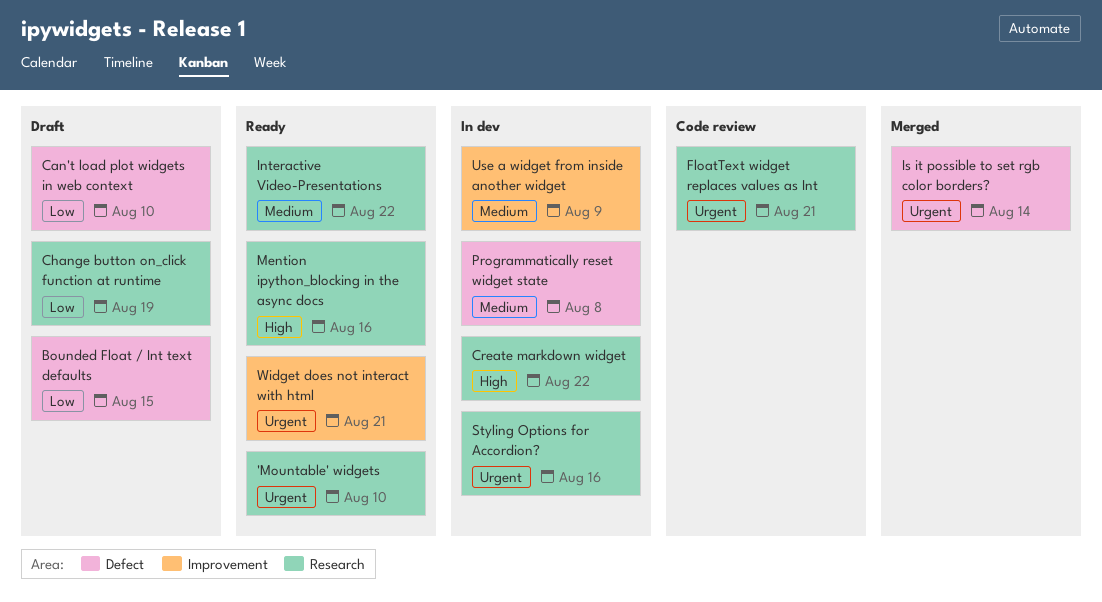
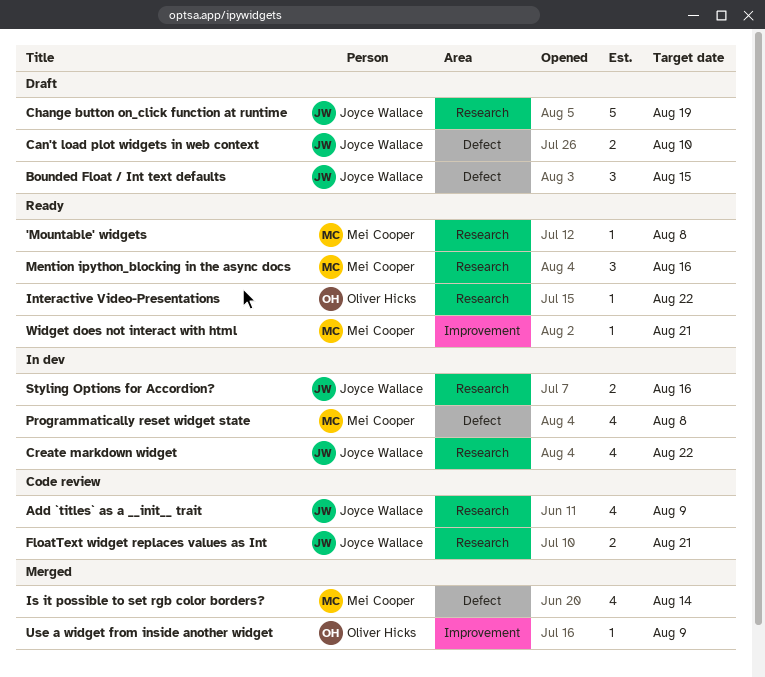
'Mountable' widgets, due: Aug 10 -> Aug 8
Add `titles` as a __init__ trait: none -> present
Use a widget from inside another widget, status: In dev -> Merged

